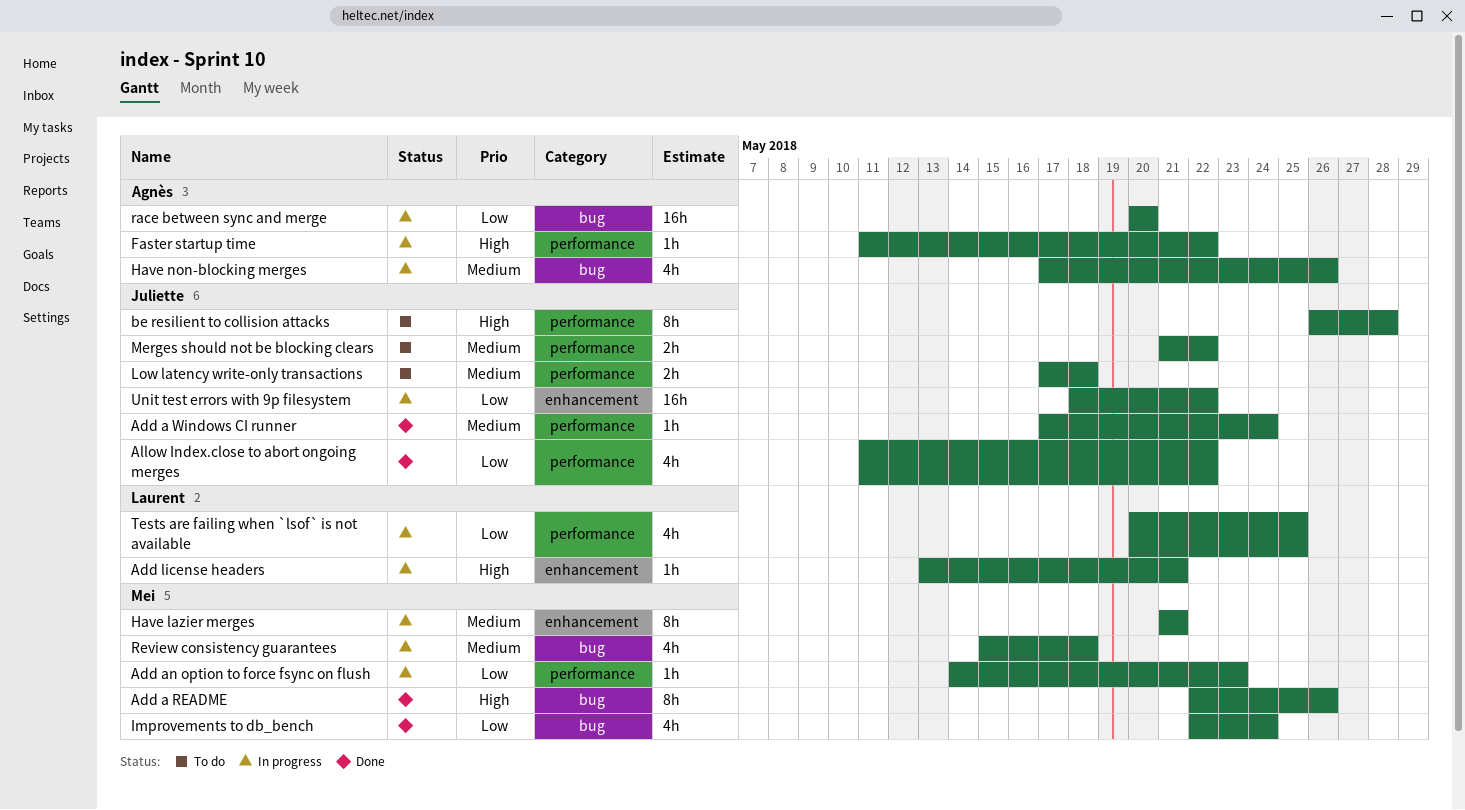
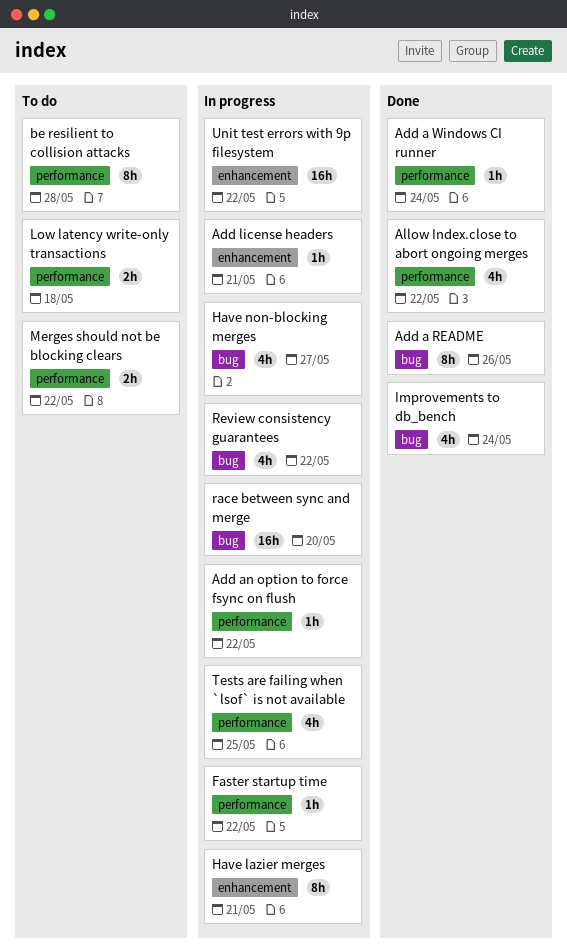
Add an option to force fsync on flush, due: May 23 -> May 22
Have non-blocking merges, due: May 26 -> May 27
Review consistency guarantees, due: May 18 -> May 22

